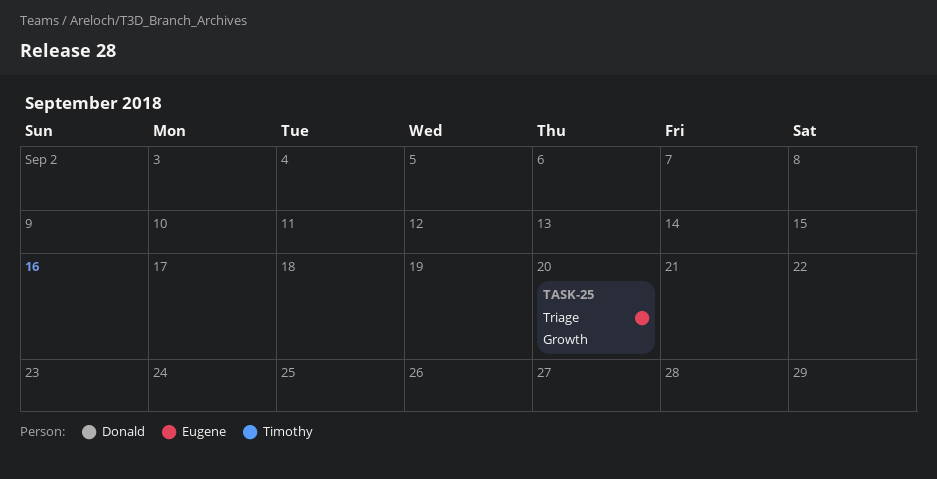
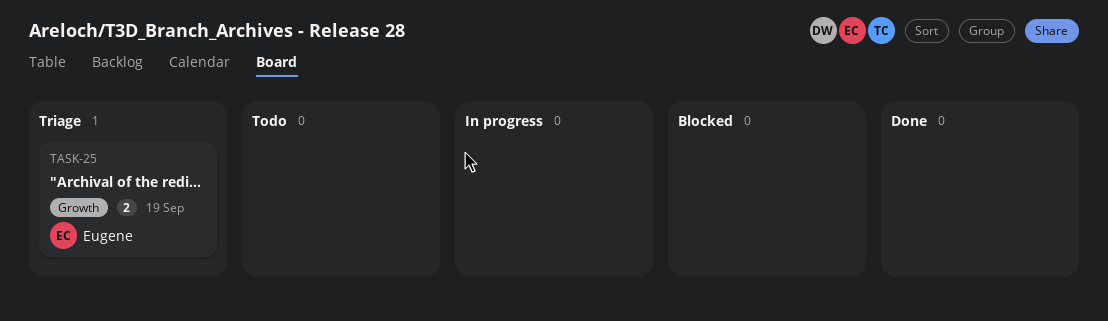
TASK-25, due: Sep 20 -> Sep 19

